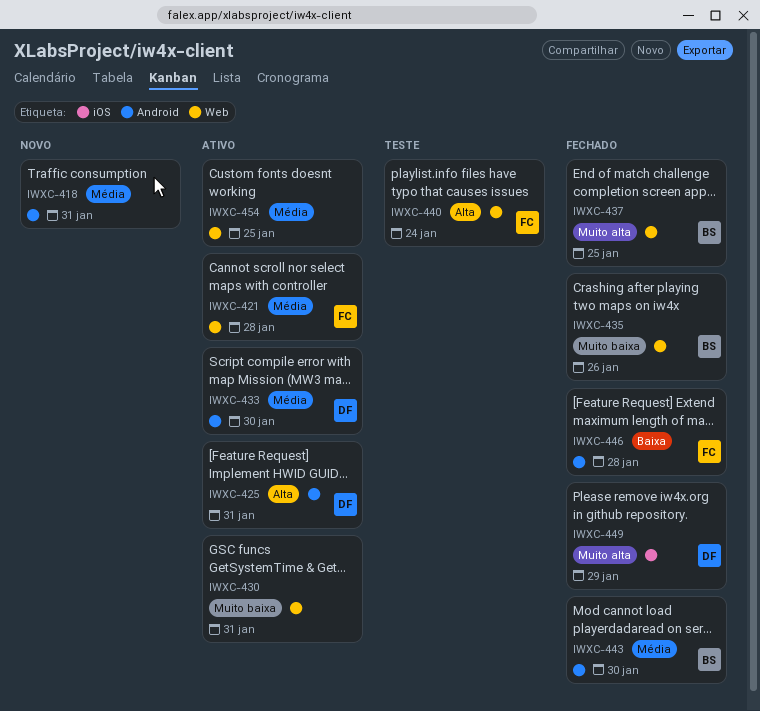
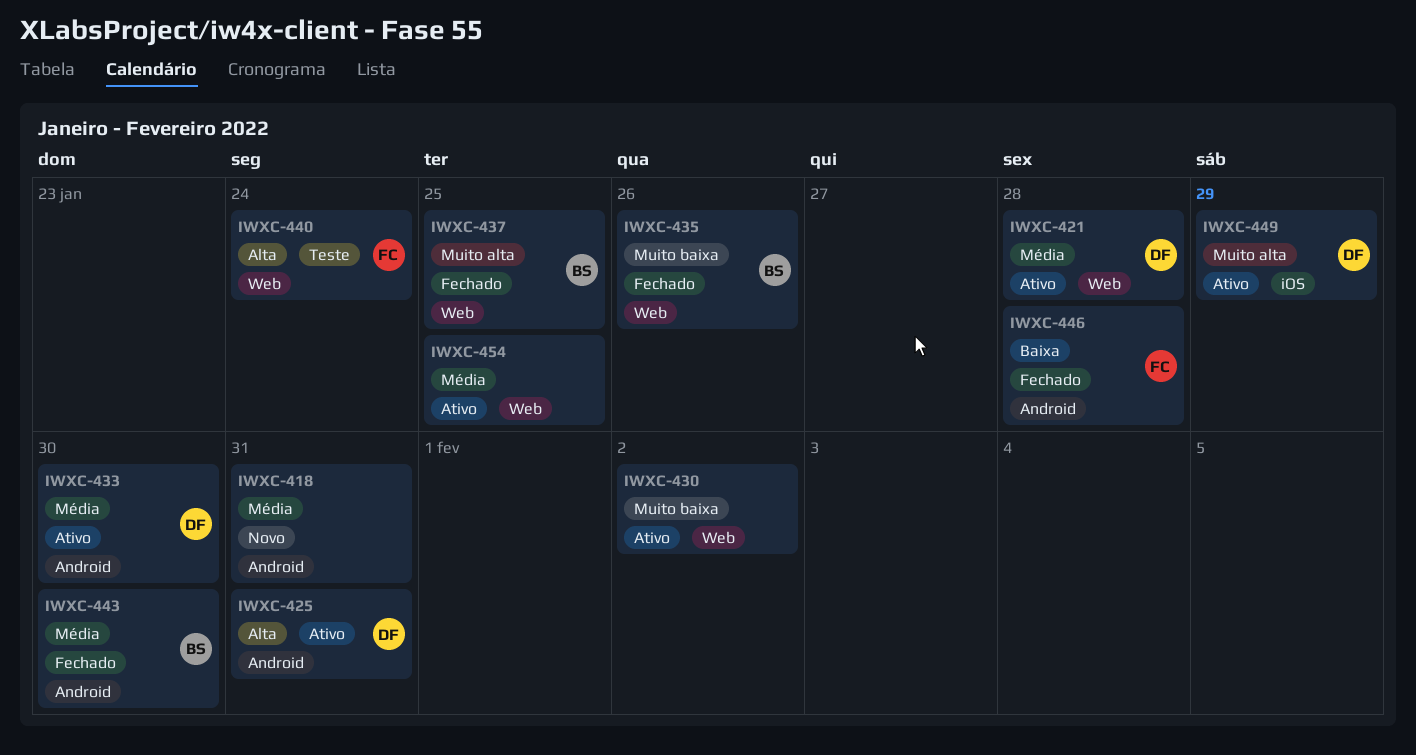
IWXC-421, owner: FC -> DF
IWXC-430, due: Jan 31 -> Feb 2
IWXC-449, status: Fechado -> Ativo

